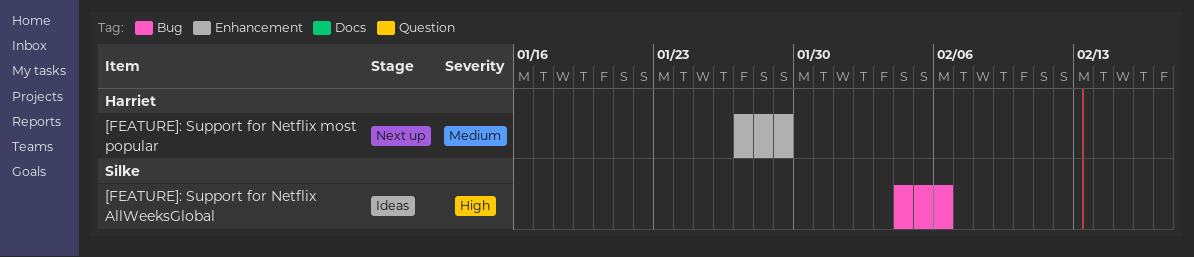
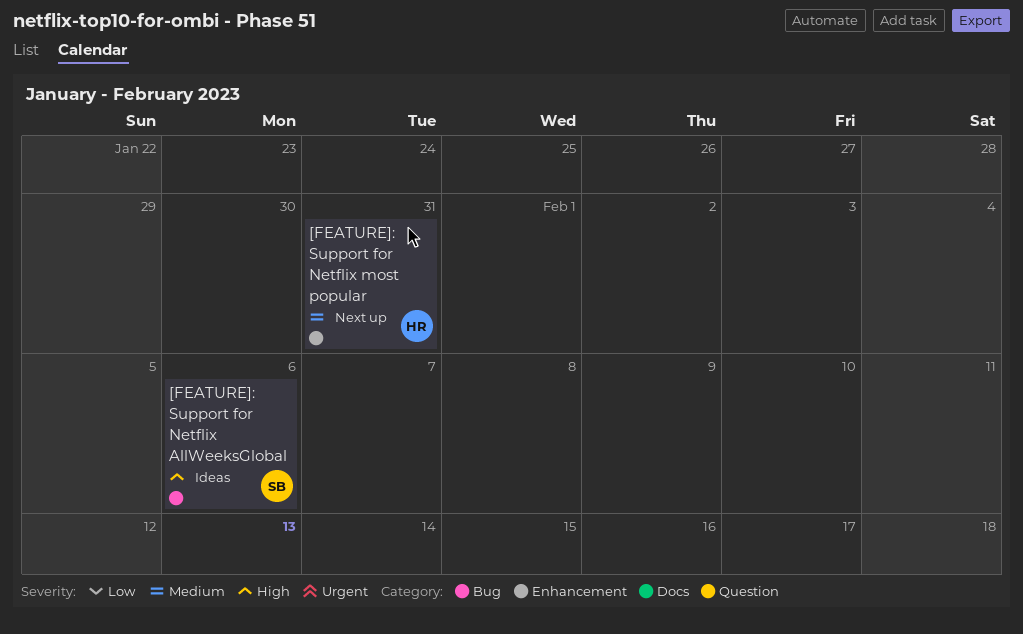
[FEATURE]: Support for Netflix most popular, due: Jan 29 -> Jan 31

